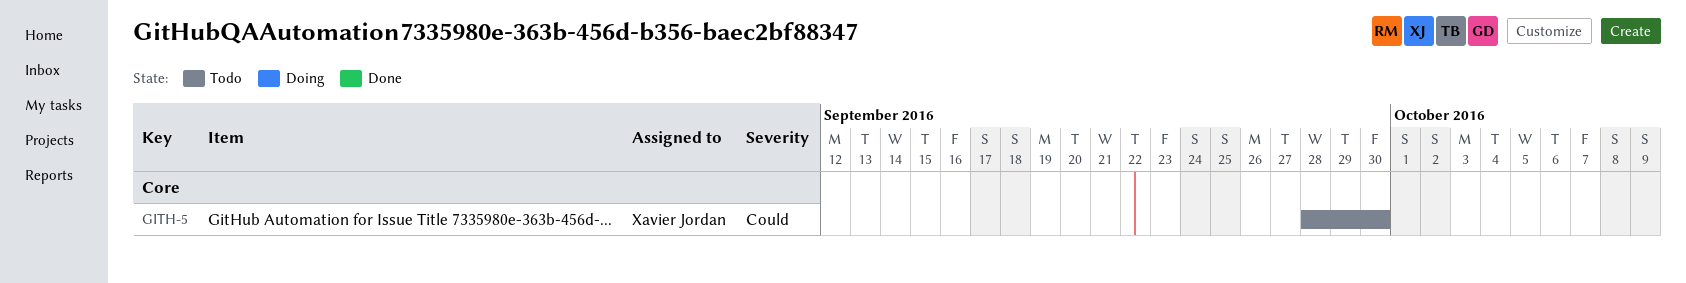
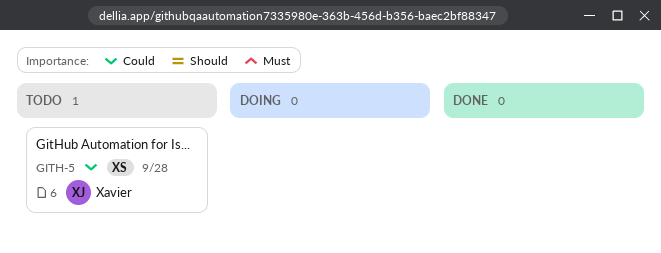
GITH-5, due: Sep 30 -> Sep 28

